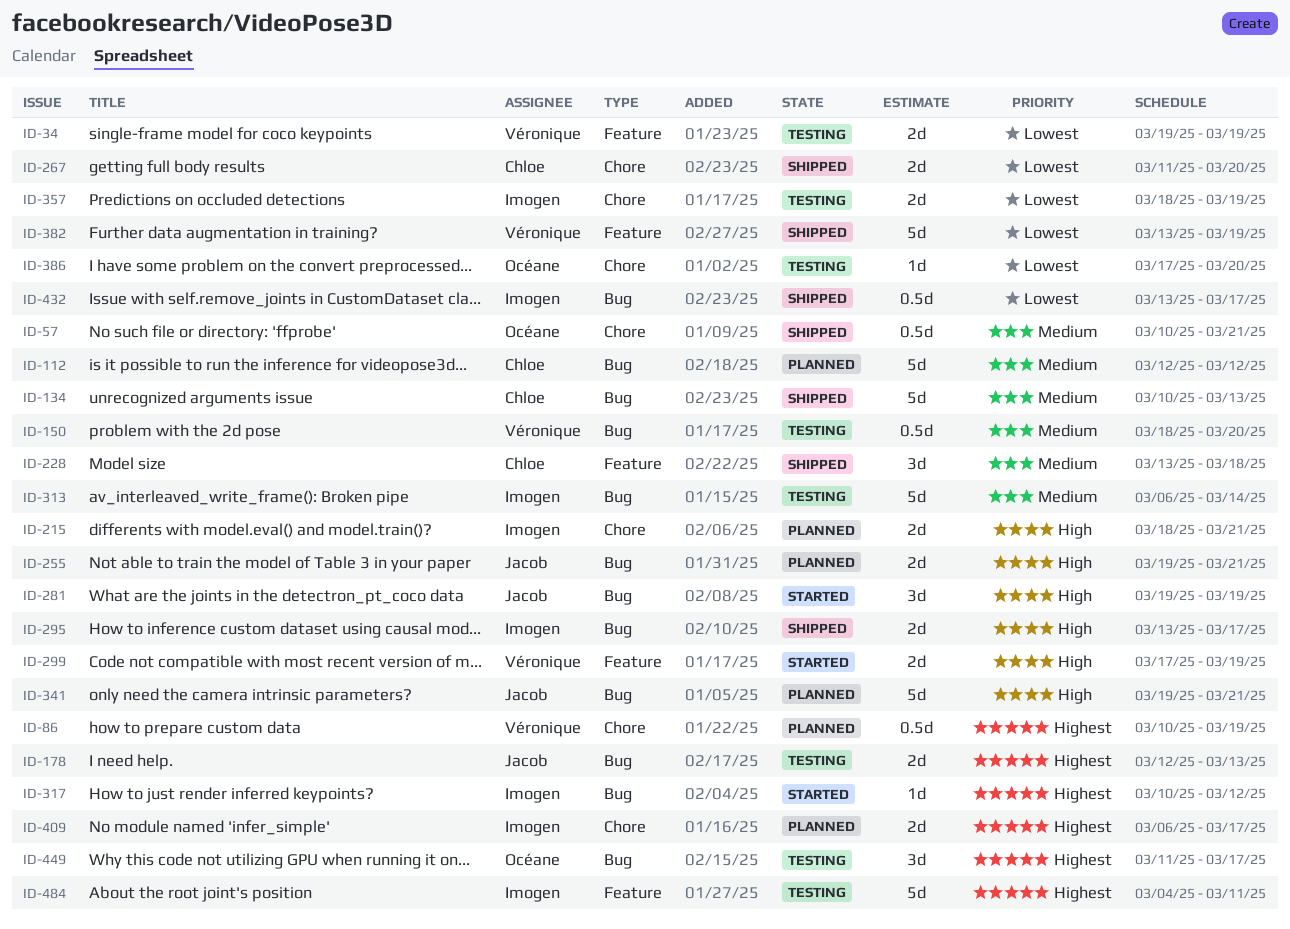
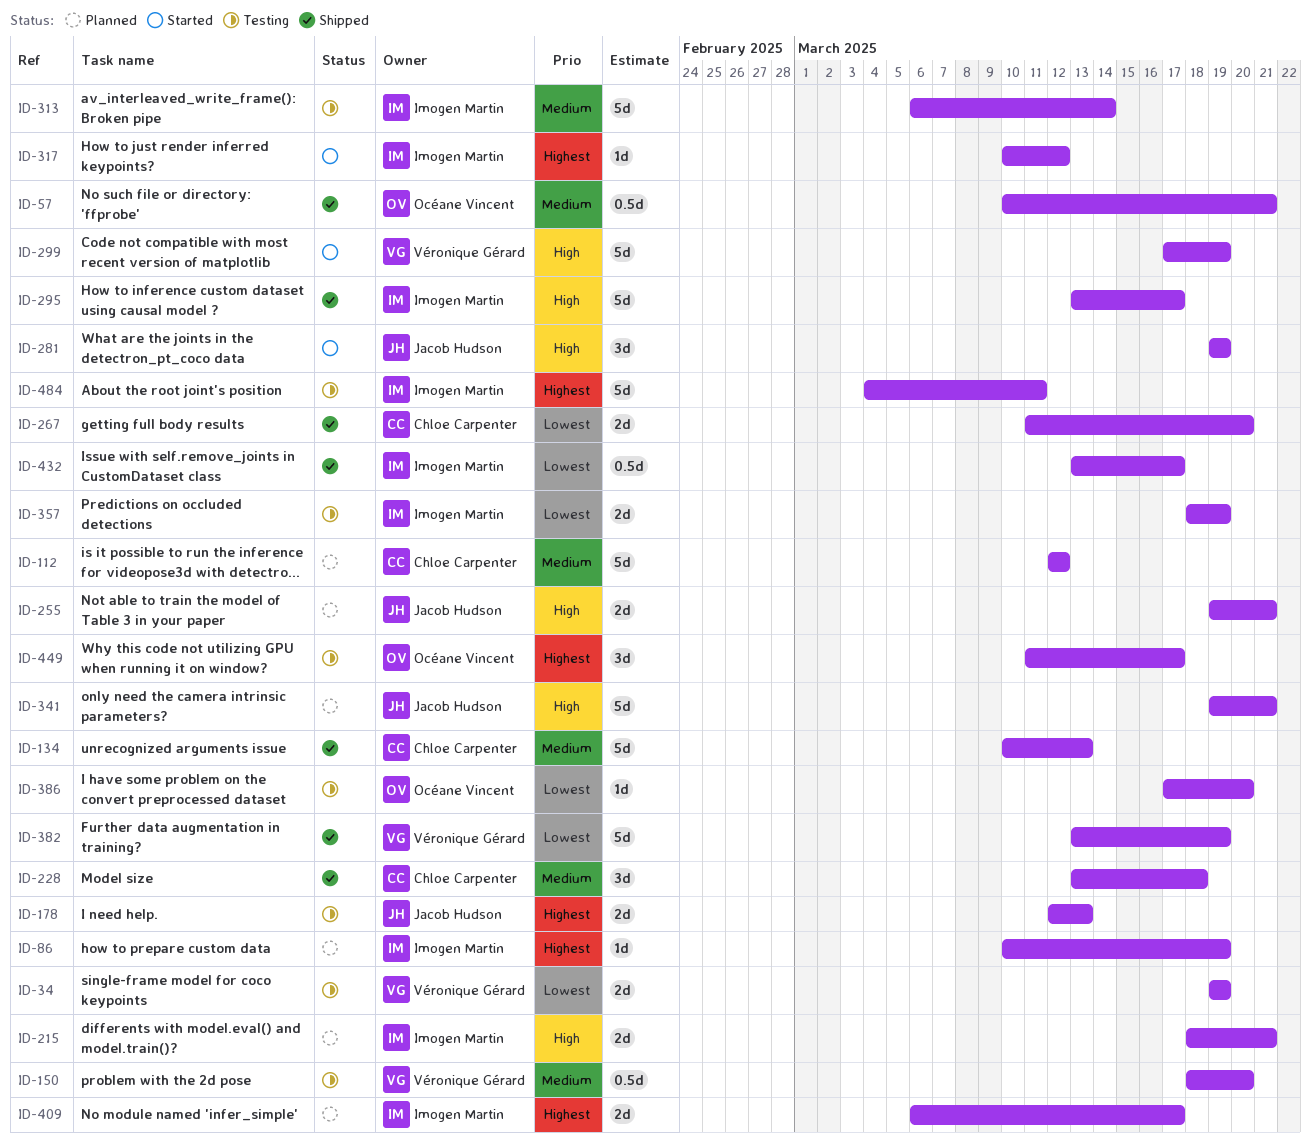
ID-86, owner: Véronique Gérard -> Imogen Martin
ID-86, estimate: 0.5d -> 1d
ID-295, estimate: 2d -> 5d
ID-299, estimate: 2d -> 5d

